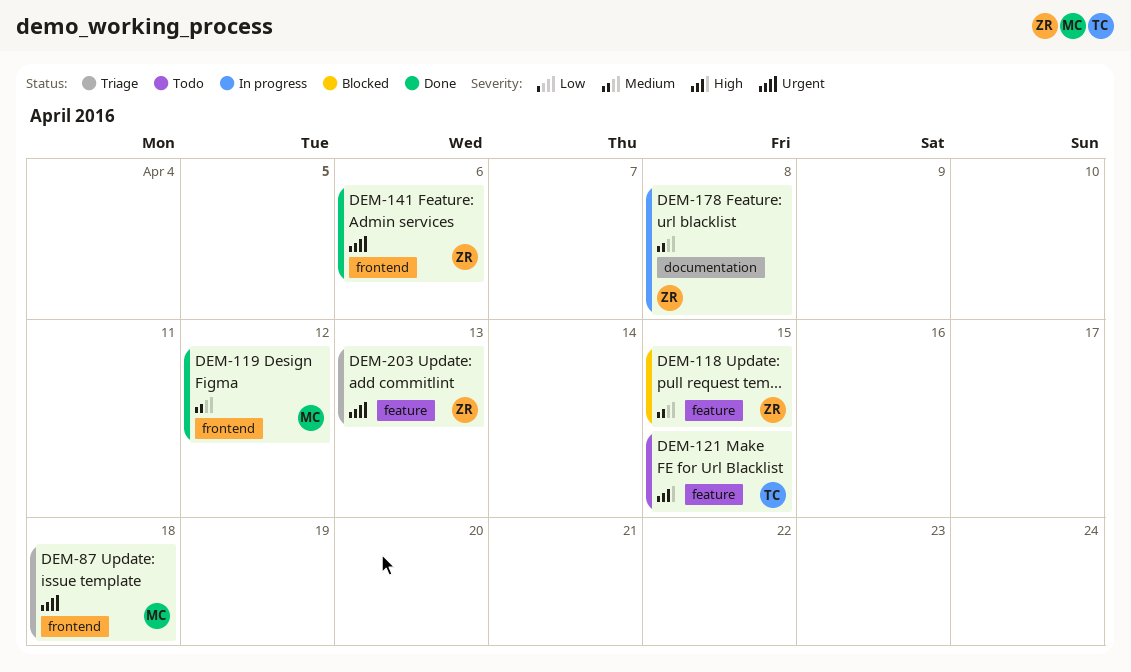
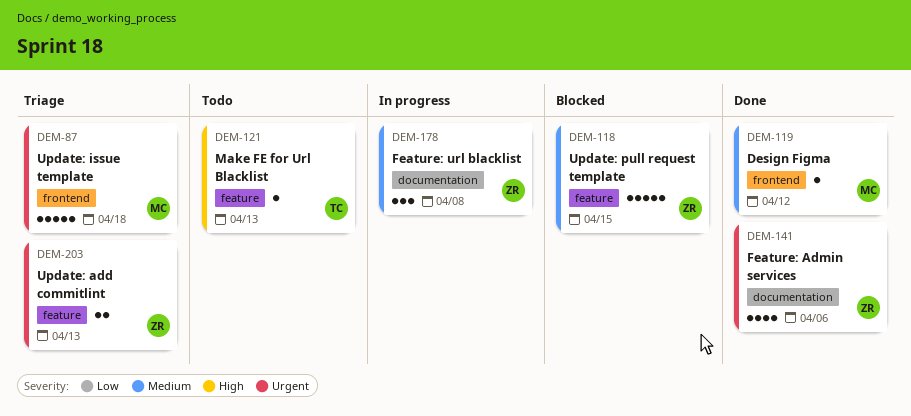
DEM-121, due: Apr 15 -> Apr 13
DEM-141, label: frontend -> documentation

